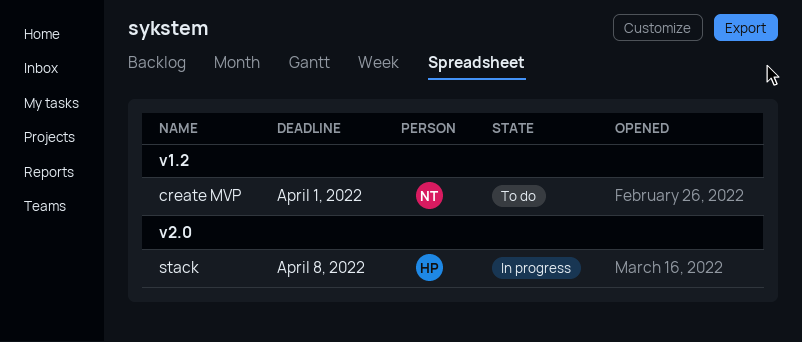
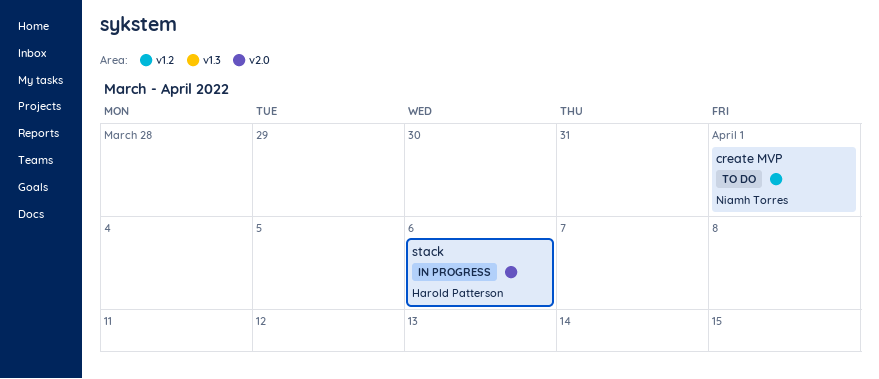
stack, due: Apr 8 -> Apr 6

